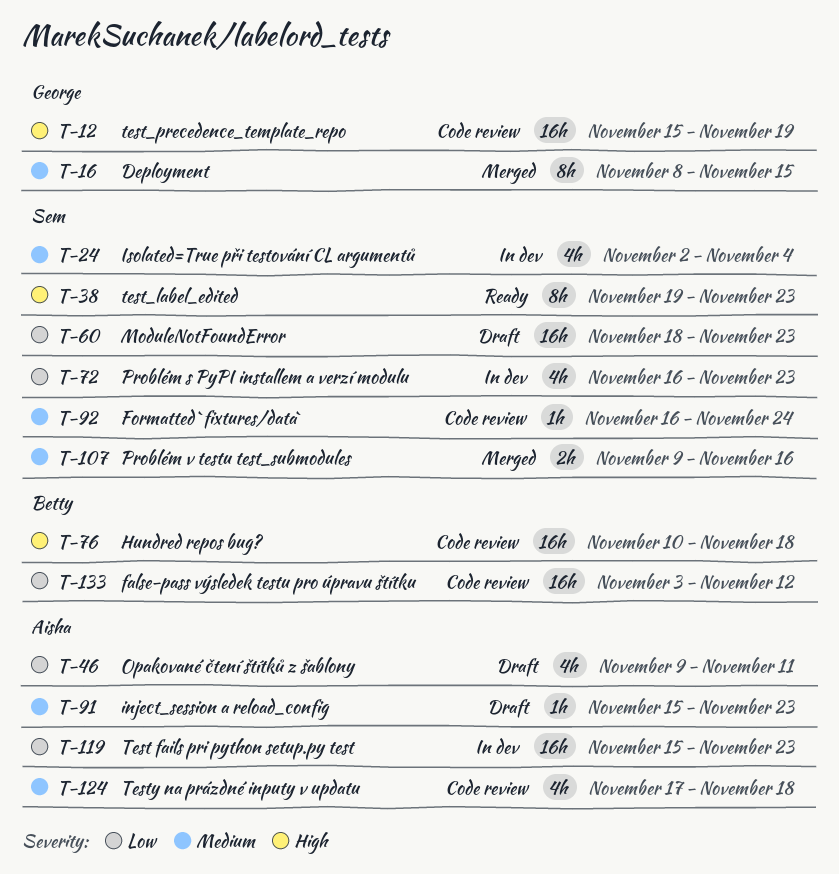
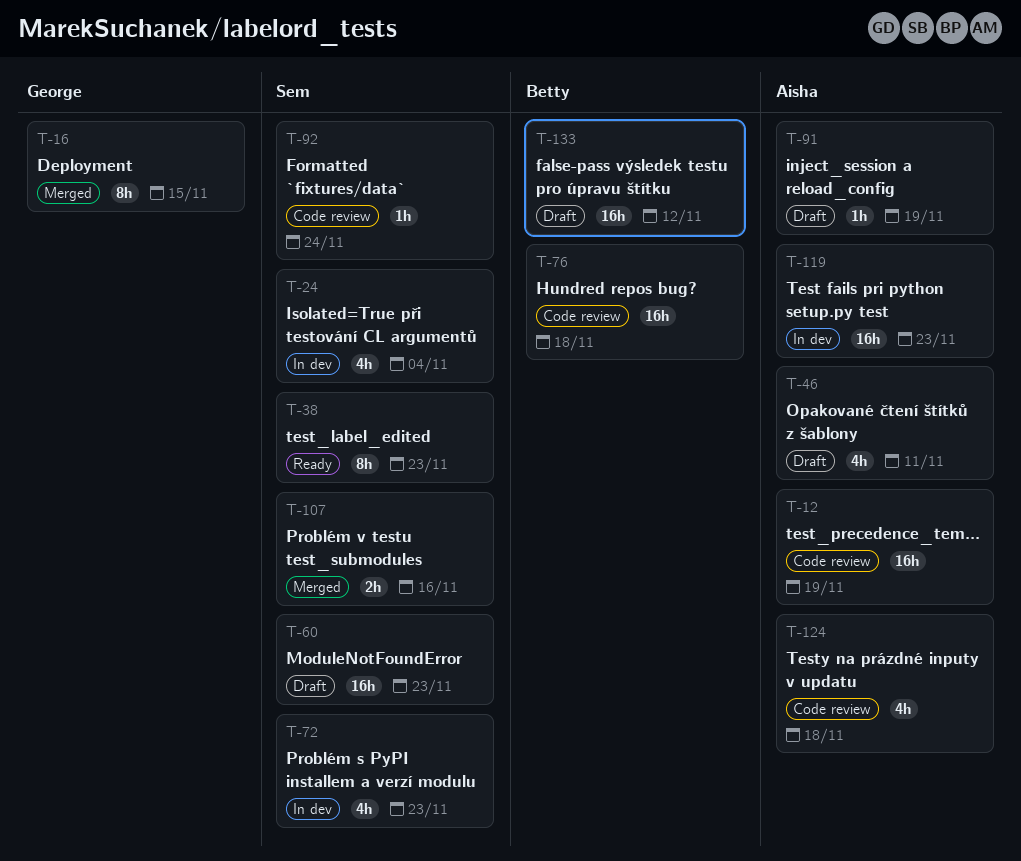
T-12, owner: George -> Aisha
T-91, due: Nov 23 -> Nov 19
T-133, status: Code review -> Draft

